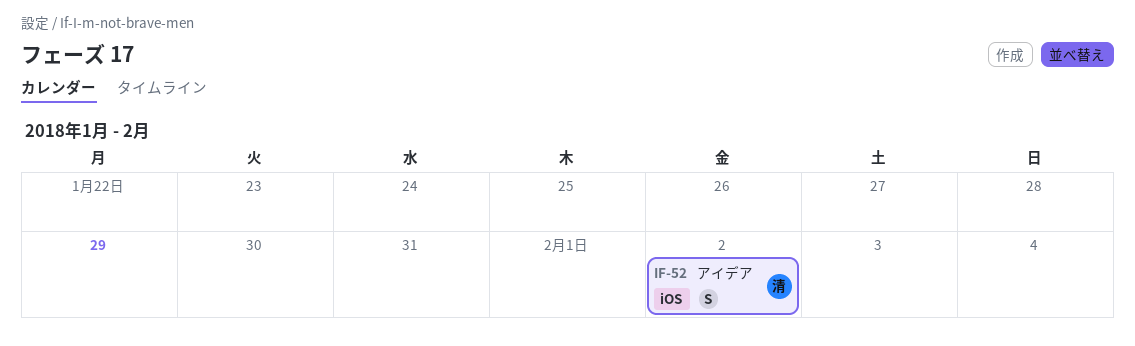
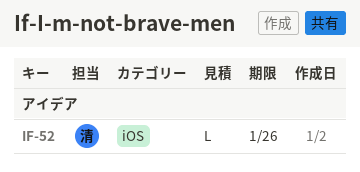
IF-52, estimate: S -> L
IF-52, due: Feb 2 -> Jan 26

